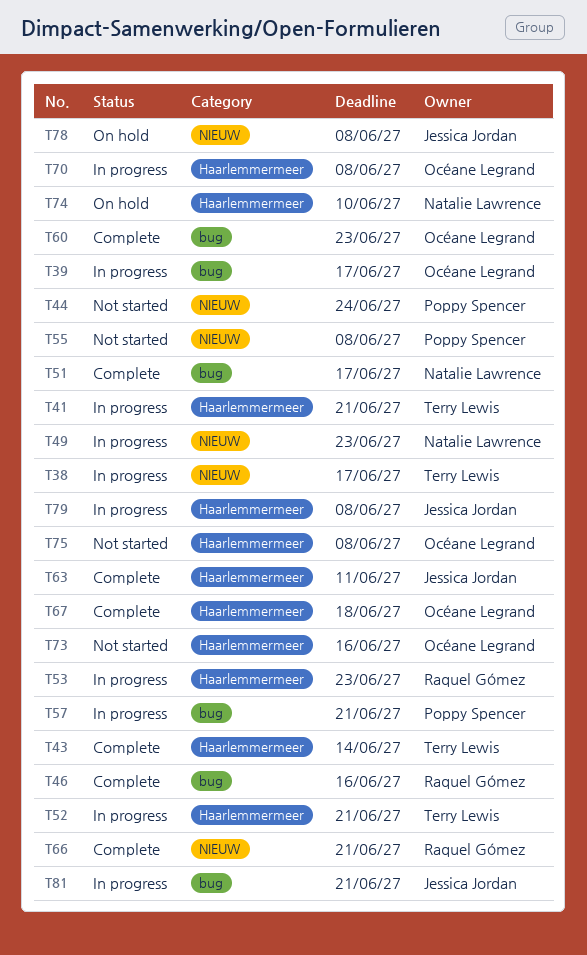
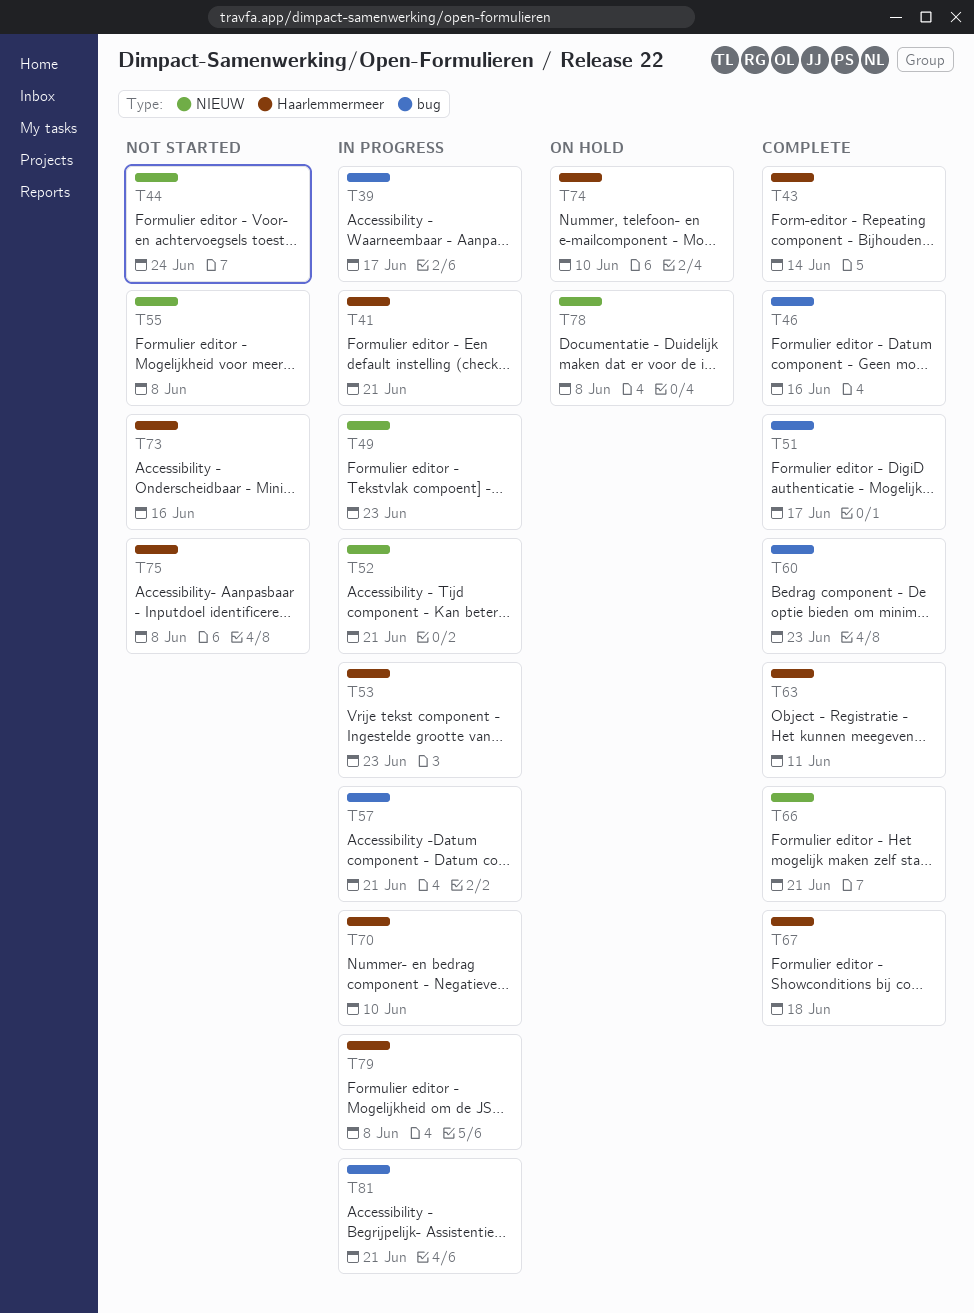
T38: present -> none
T52, label: Haarlemmermeer -> NIEUW
T70, due: Jun 8 -> Jun 10

